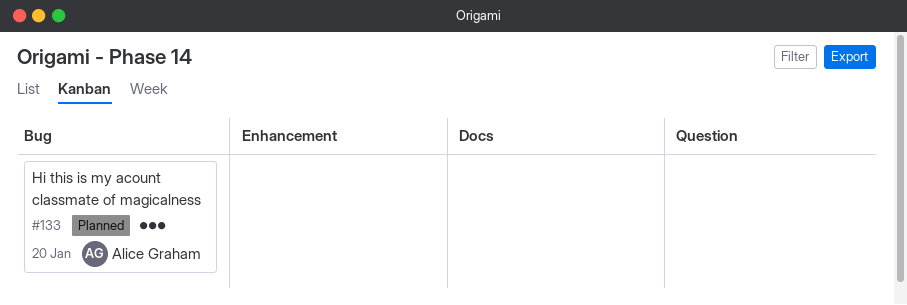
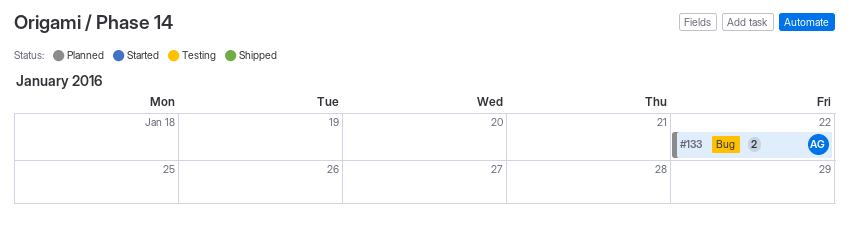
#133, estimate: 3 -> 2
#133, due: Jan 20 -> Jan 22

